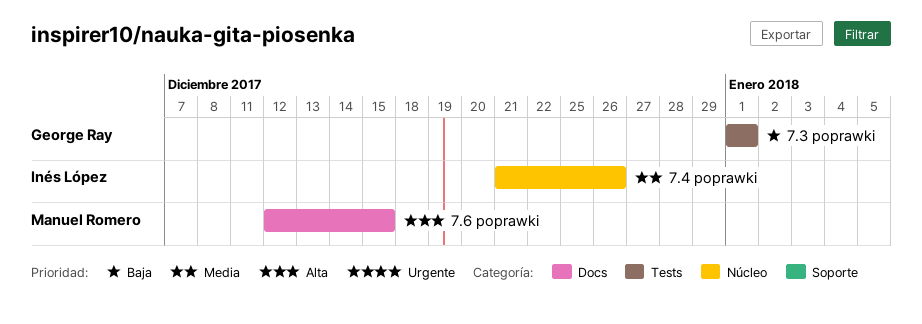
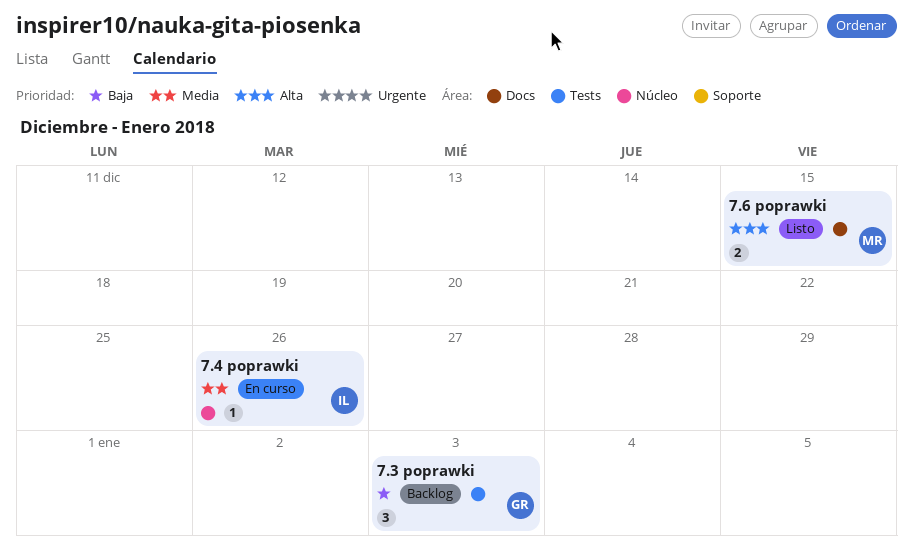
7.3 poprawki, due: Jan 1 -> Jan 3

